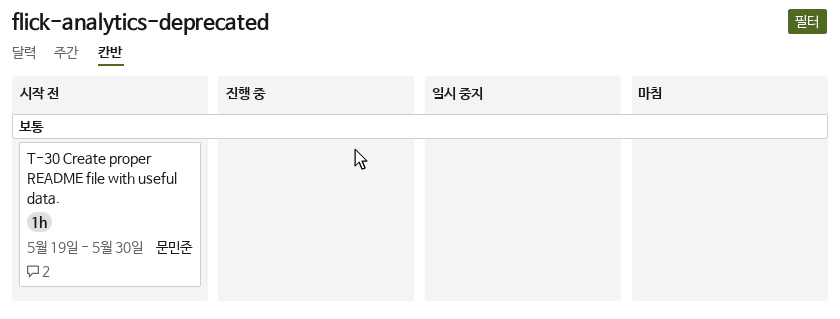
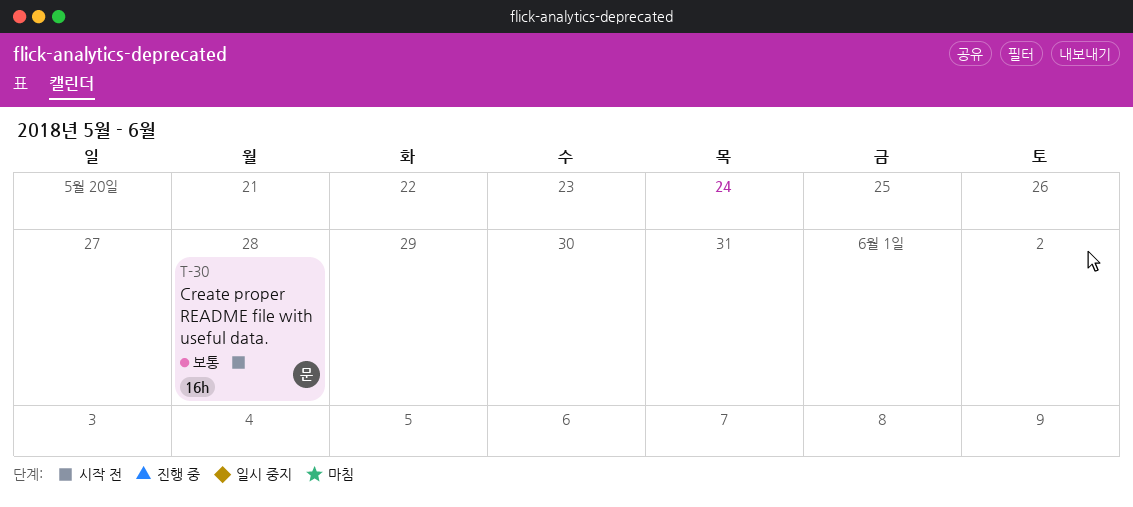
T-30, estimate: 1h -> 16h
T-30, due: May 30 -> May 28

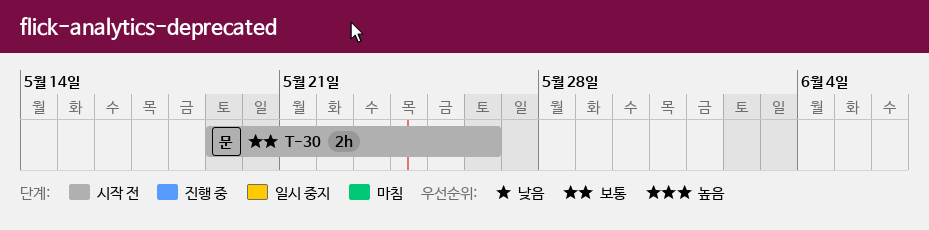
T-30, estimate: 16h -> 2h
T-30, due: May 28 -> May 26

